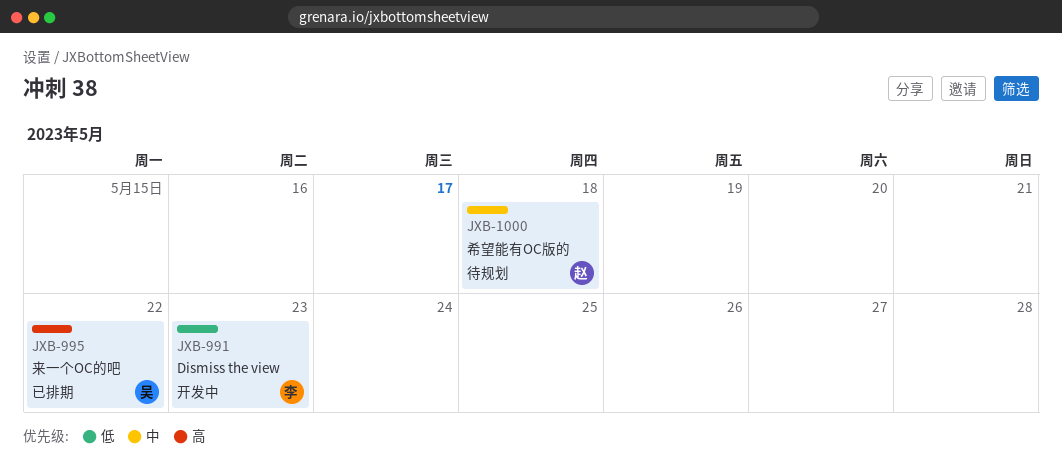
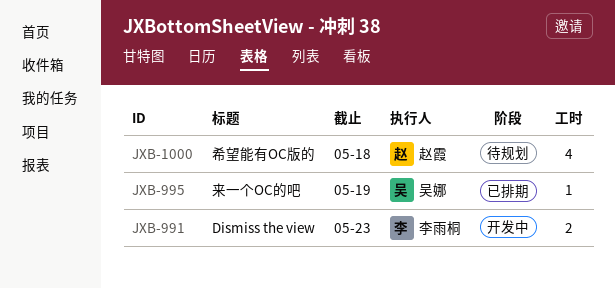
JXB-995, due: May 22 -> May 19

